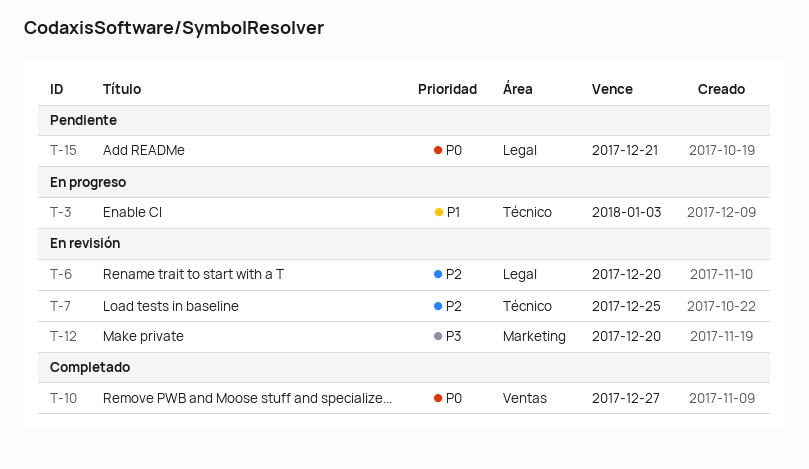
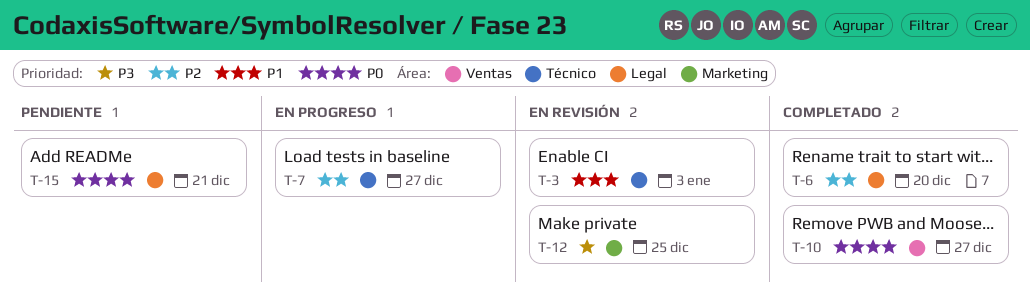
T-3, status: En progreso -> En revisión
T-6, status: En revisión -> Completado
T-7, status: En revisión -> En progreso
T-7, due: Dec 25 -> Dec 27
T-12, due: Dec 20 -> Dec 25

